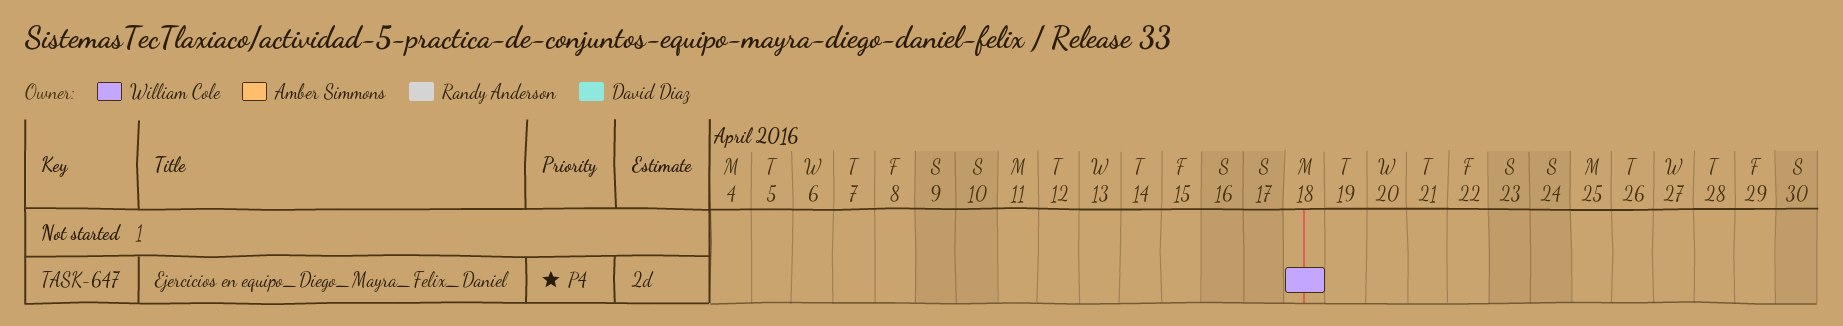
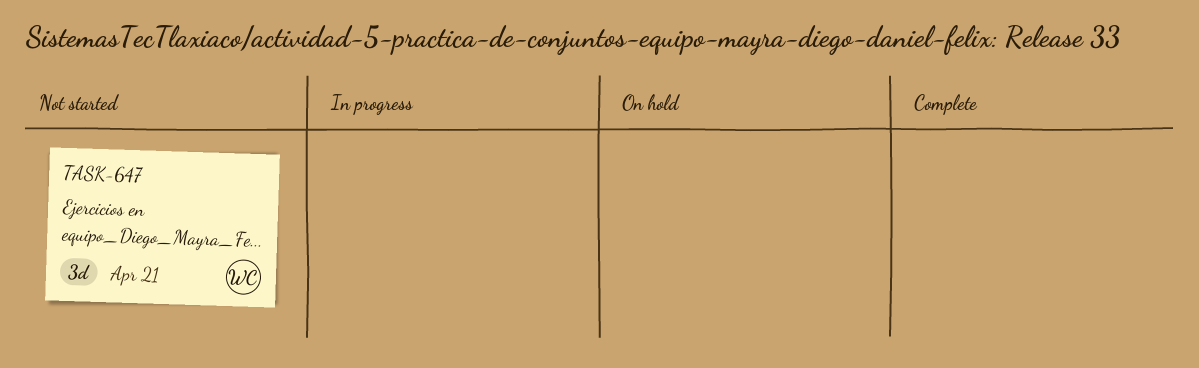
TASK-647, estimate: 2d -> 3d
TASK-647, due: Apr 18 -> Apr 21

